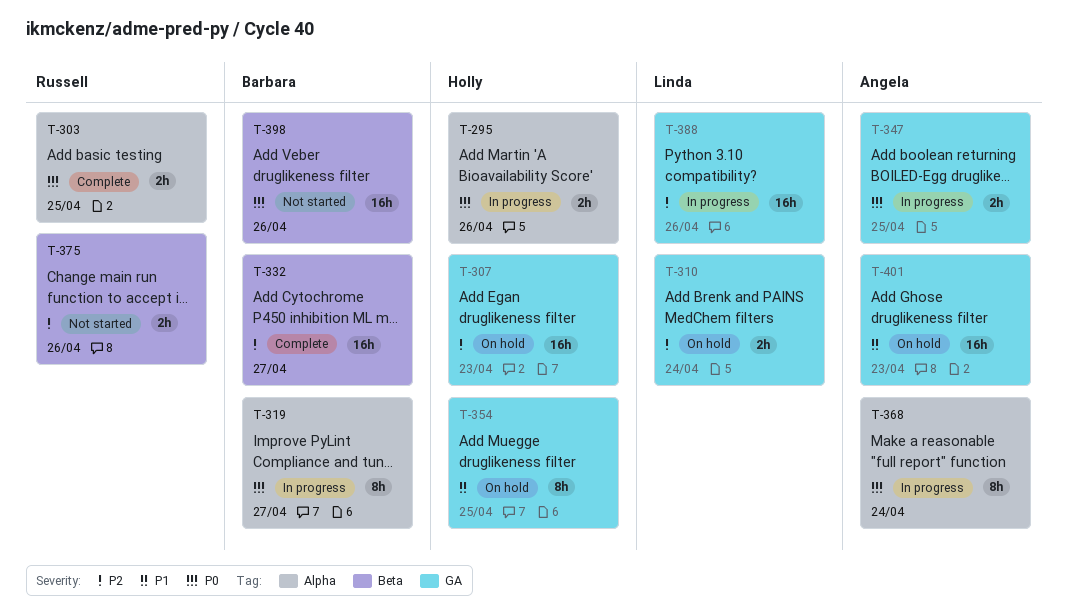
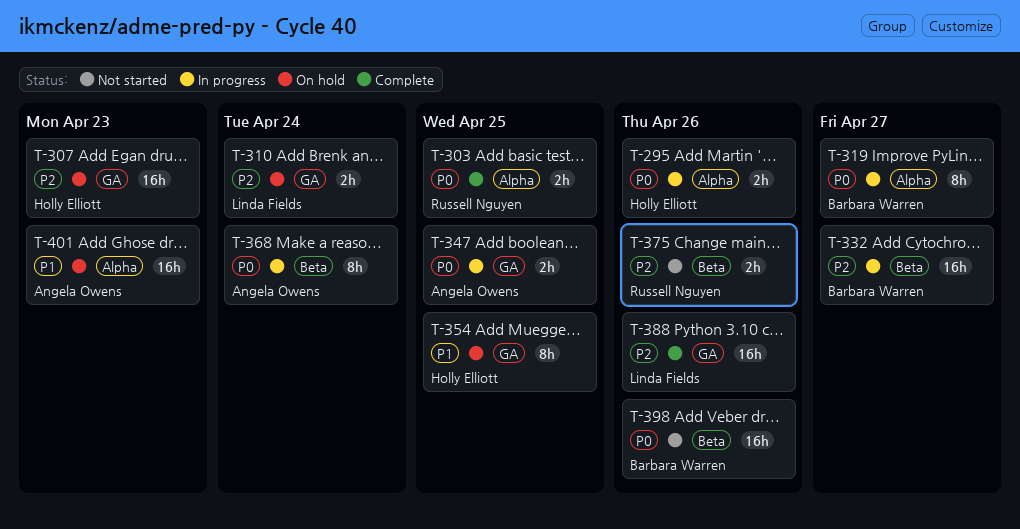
T-332, status: Complete -> In progress
T-368, label: Alpha -> Beta
T-388, status: In progress -> Complete
T-401, label: GA -> Alpha

